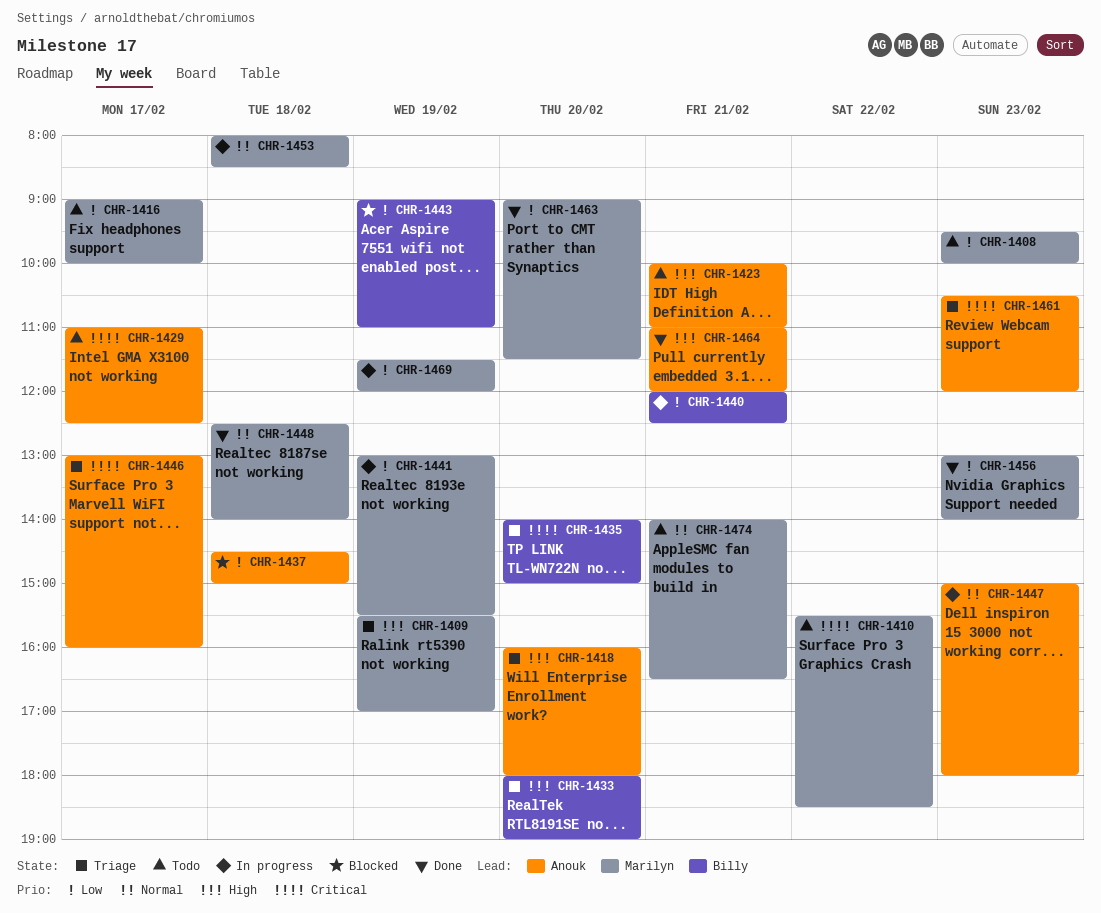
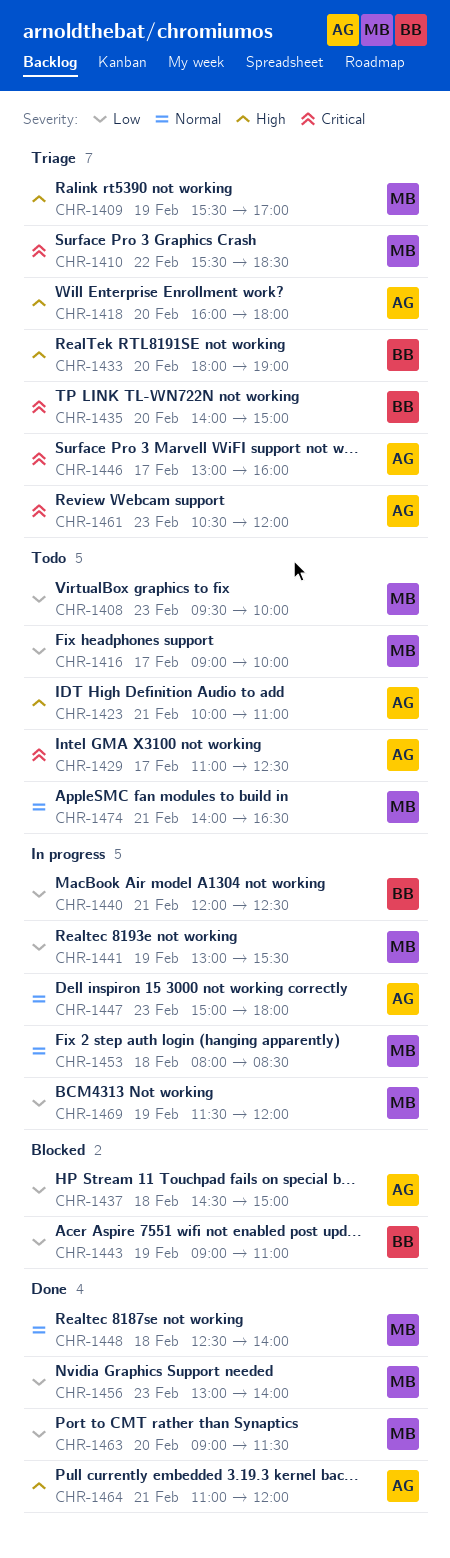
CHR-1410, status: Todo -> Triage

